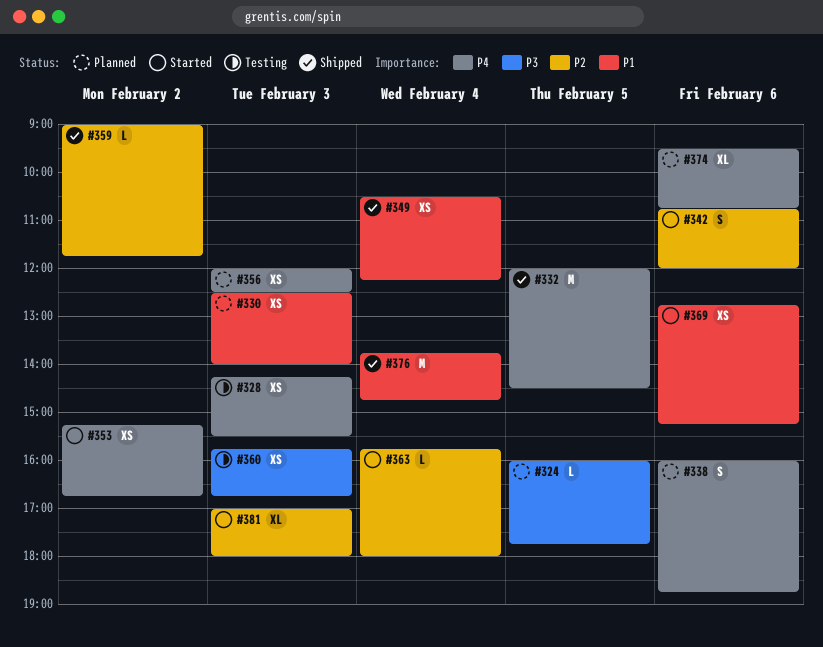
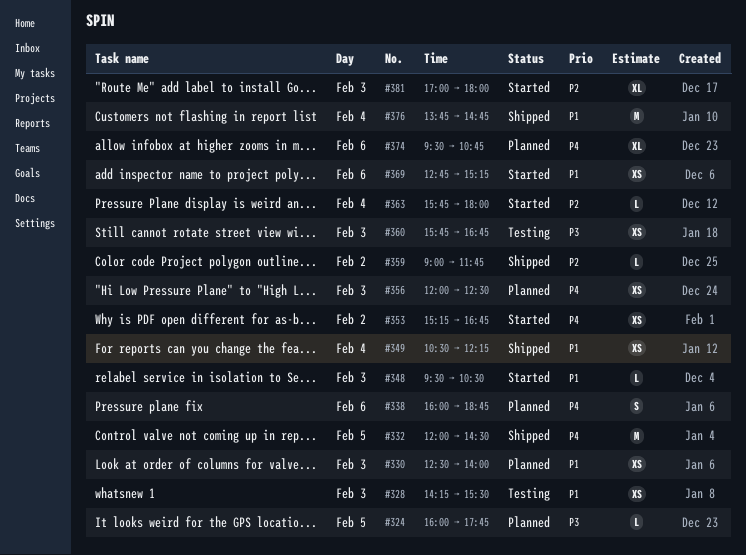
#328, priority: P4 -> P1
#342: present -> none
#348: none -> present

